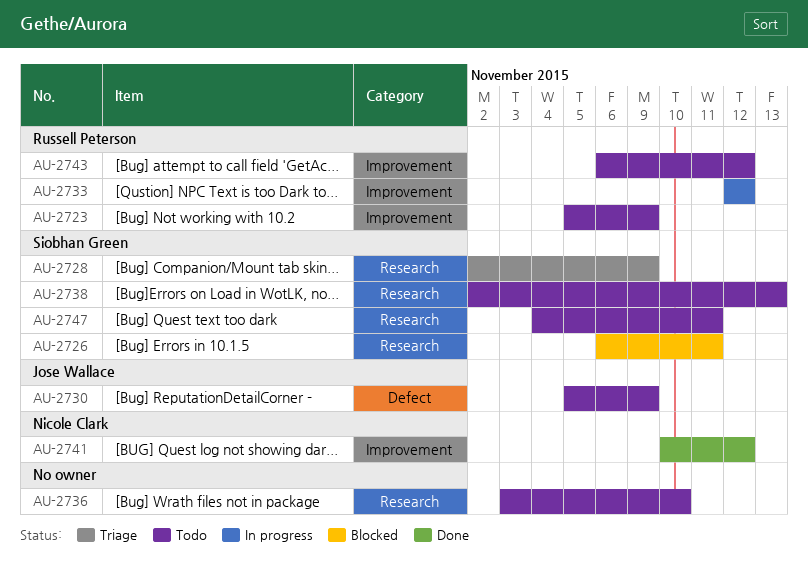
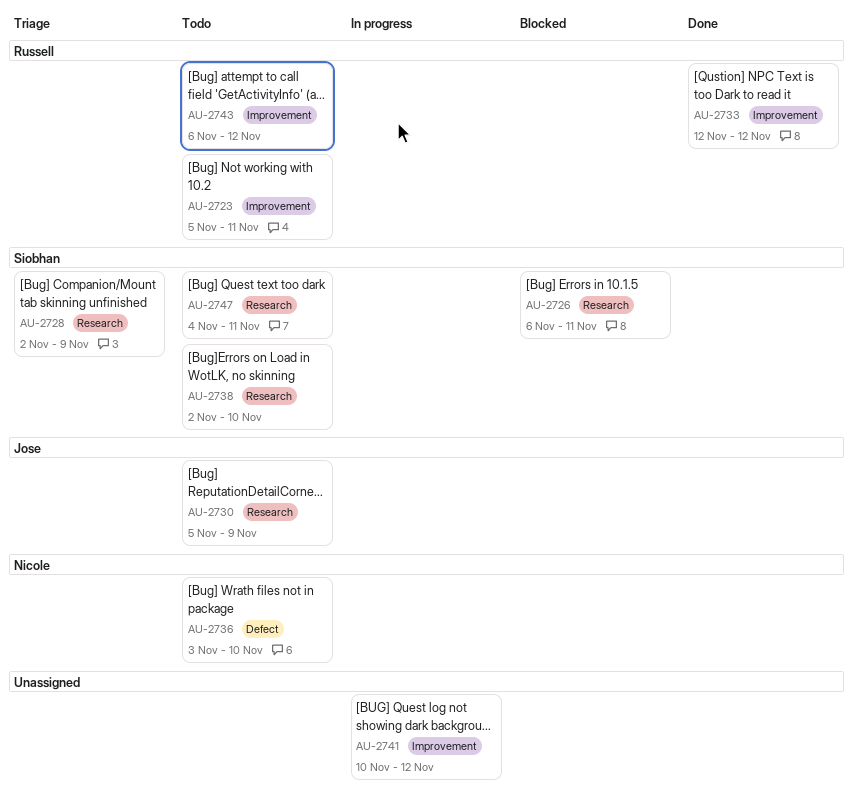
AU-2723, due: Nov 9 -> Nov 11
AU-2730, label: Defect -> Research
AU-2733, status: In progress -> Done
AU-2736, owner: none -> Nicole Clark
AU-2736, label: Research -> Defect
AU-2738, due: Nov 13 -> Nov 10
AU-2741, status: Done -> In progress
AU-2741, owner: Nicole Clark -> none

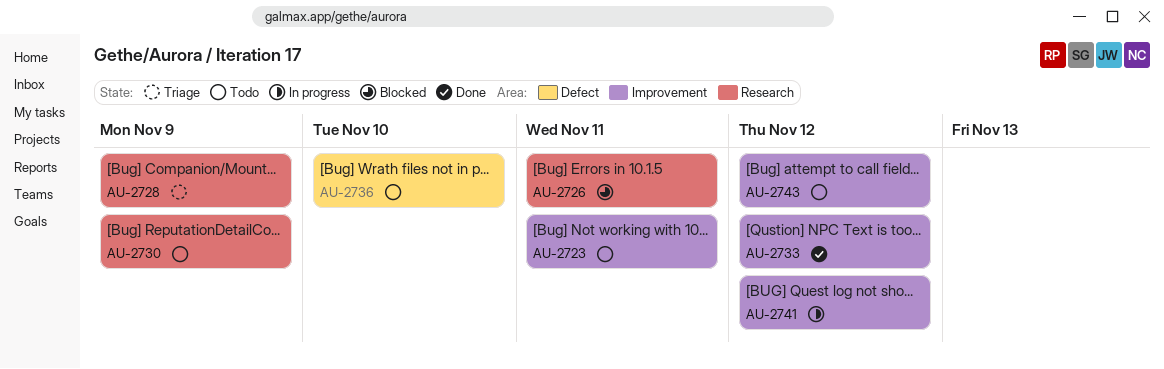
AU-2738: present -> none
AU-2747: present -> none

